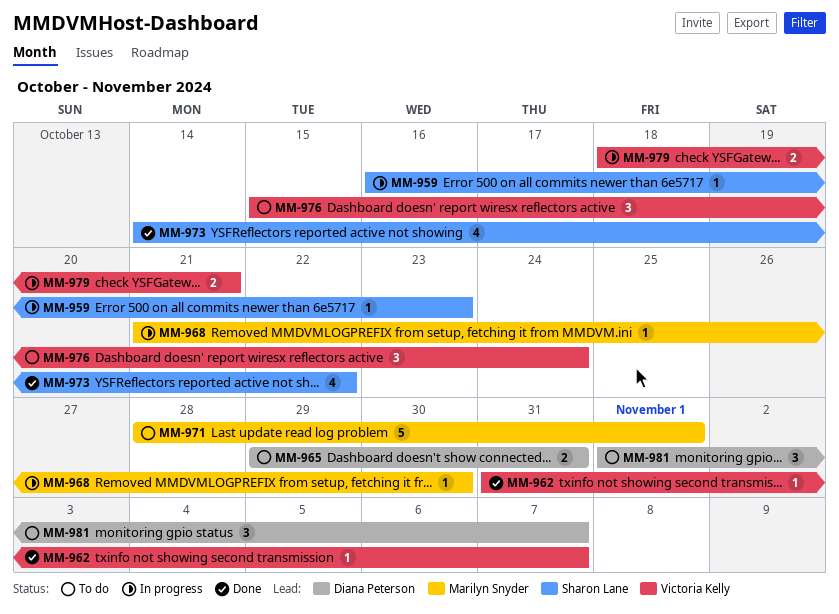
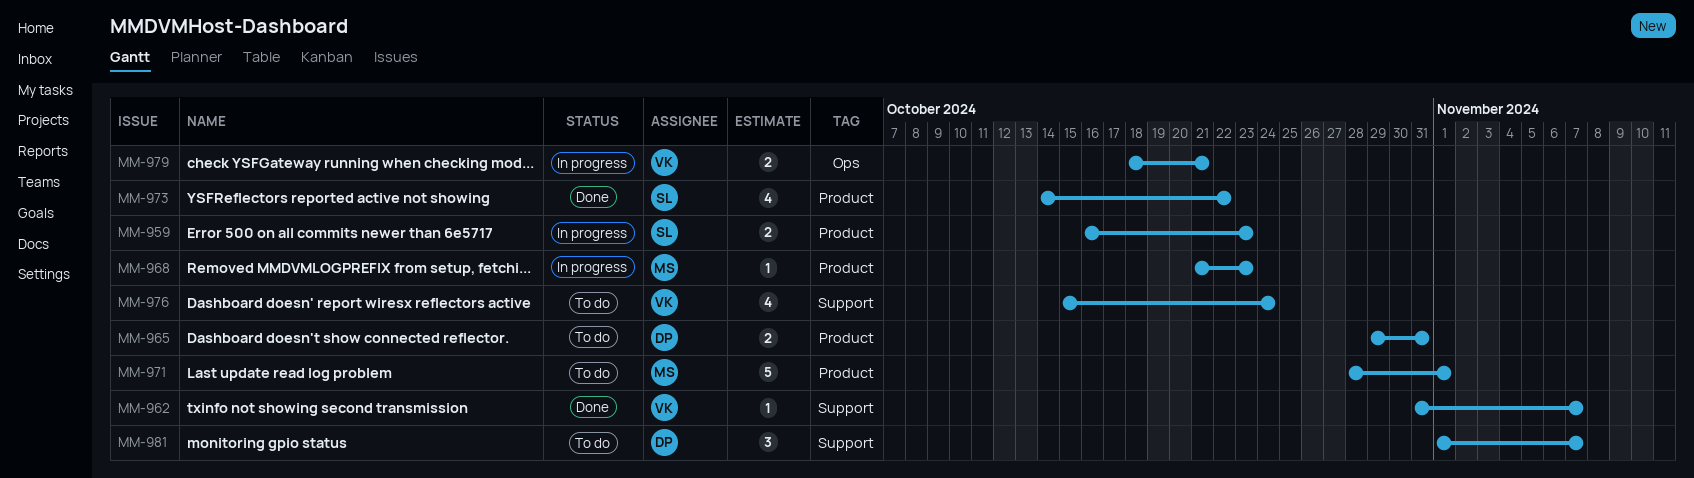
MM-959, estimate: 1 -> 2
MM-968, due: Oct 30 -> Oct 23
MM-976, estimate: 3 -> 4

